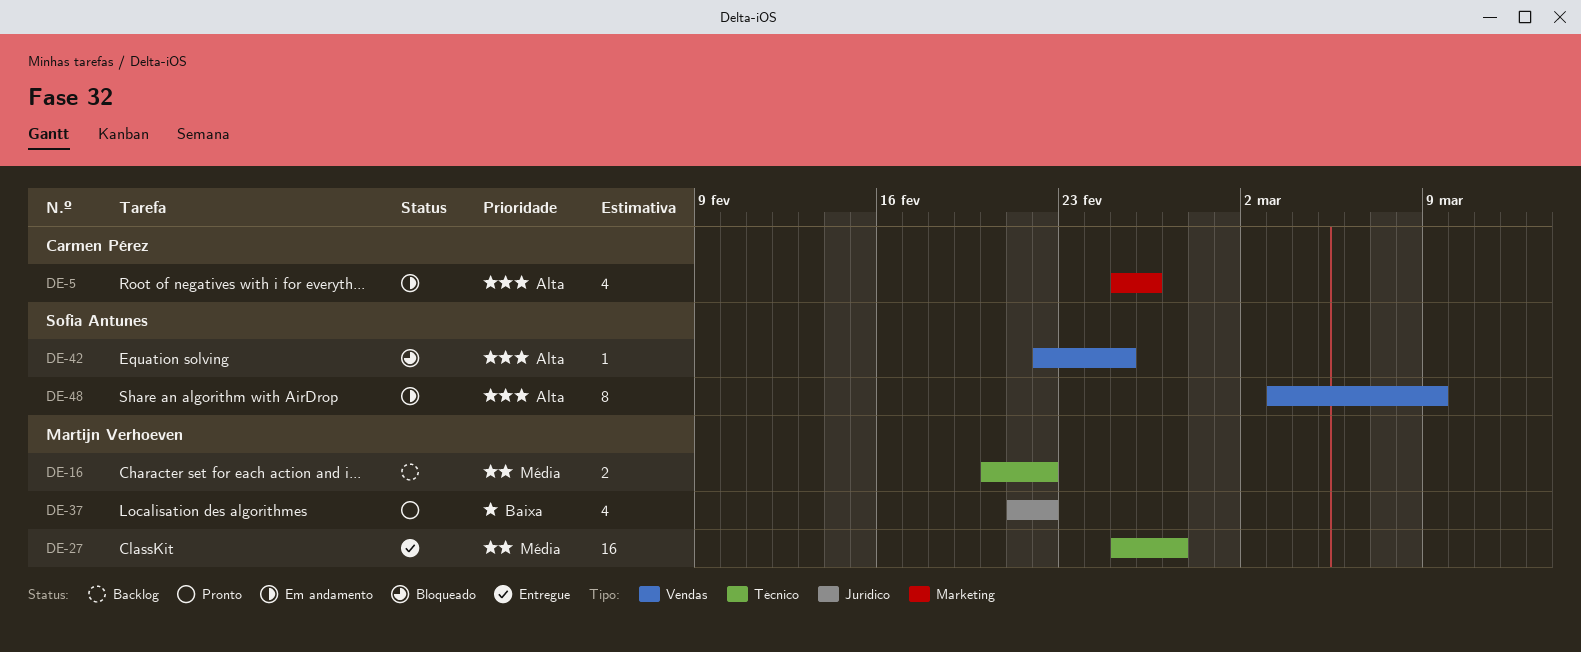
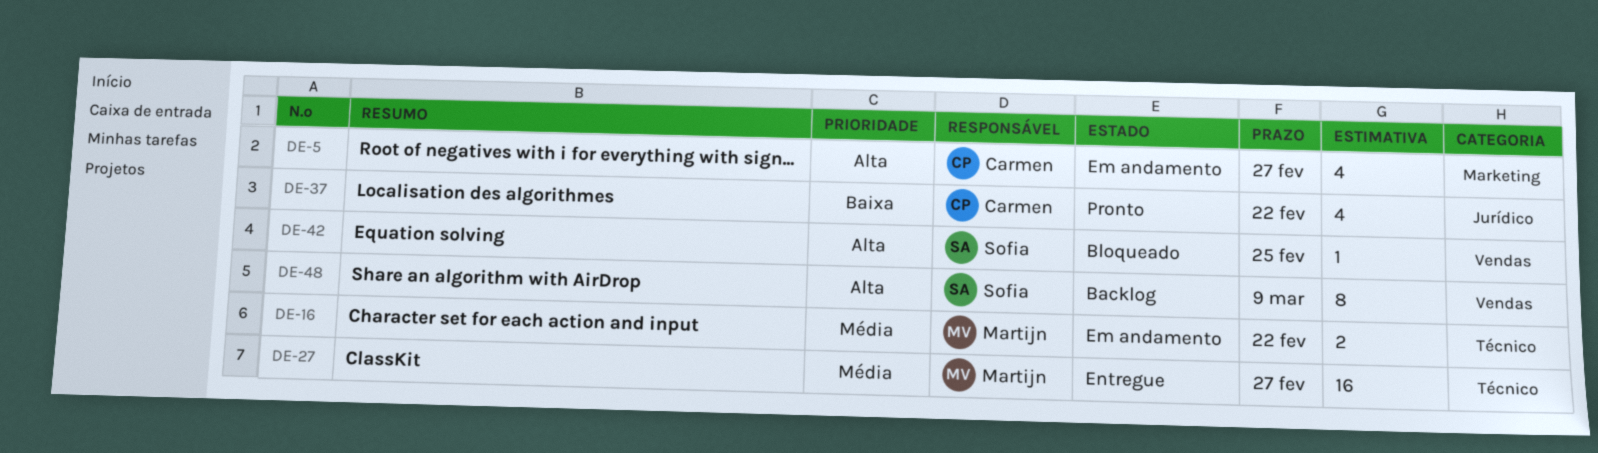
DE-5, due: Feb 26 -> Feb 27
DE-16, status: Backlog -> Em andamento
DE-37, owner: Martijn Verhoeven -> Carmen Pérez
DE-48, status: Em andamento -> Backlog

